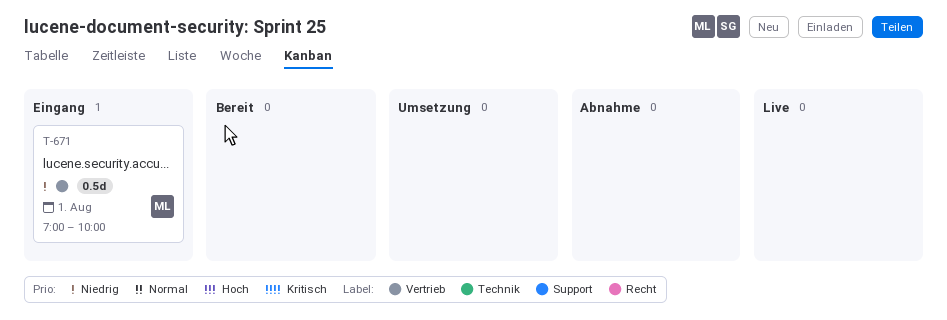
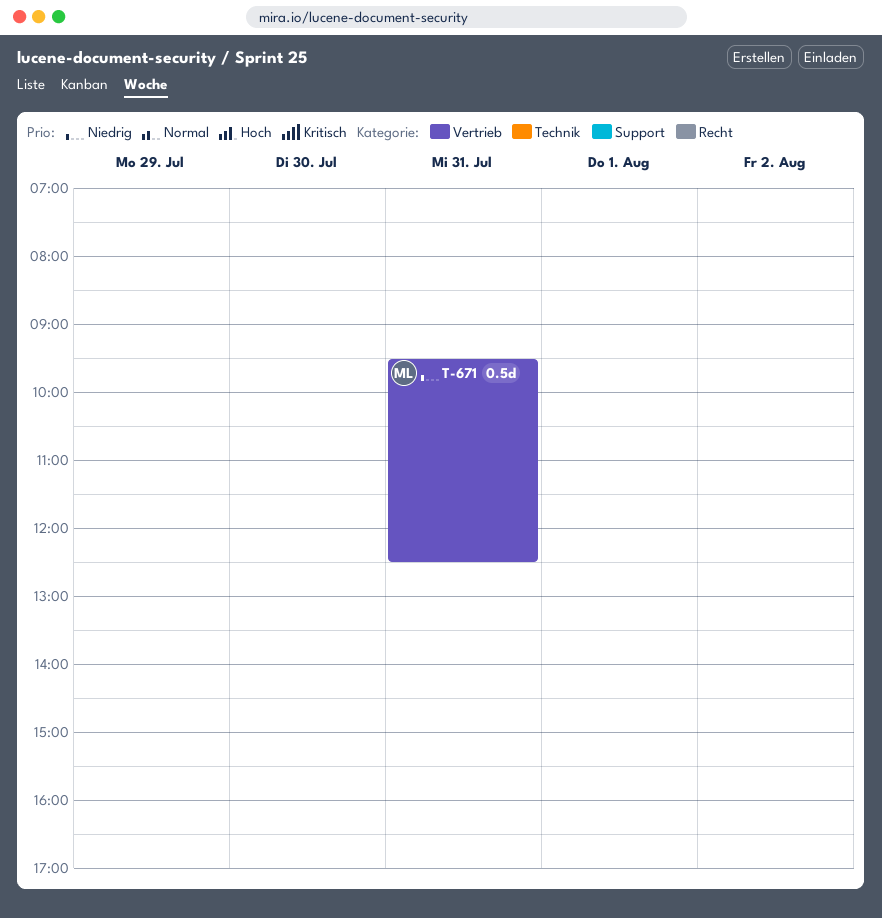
T-671, day: Aug 1 -> Jul 31
T-671, begins: 07:00 -> 09:30
T-671, ends: 10:00 -> 12:30

